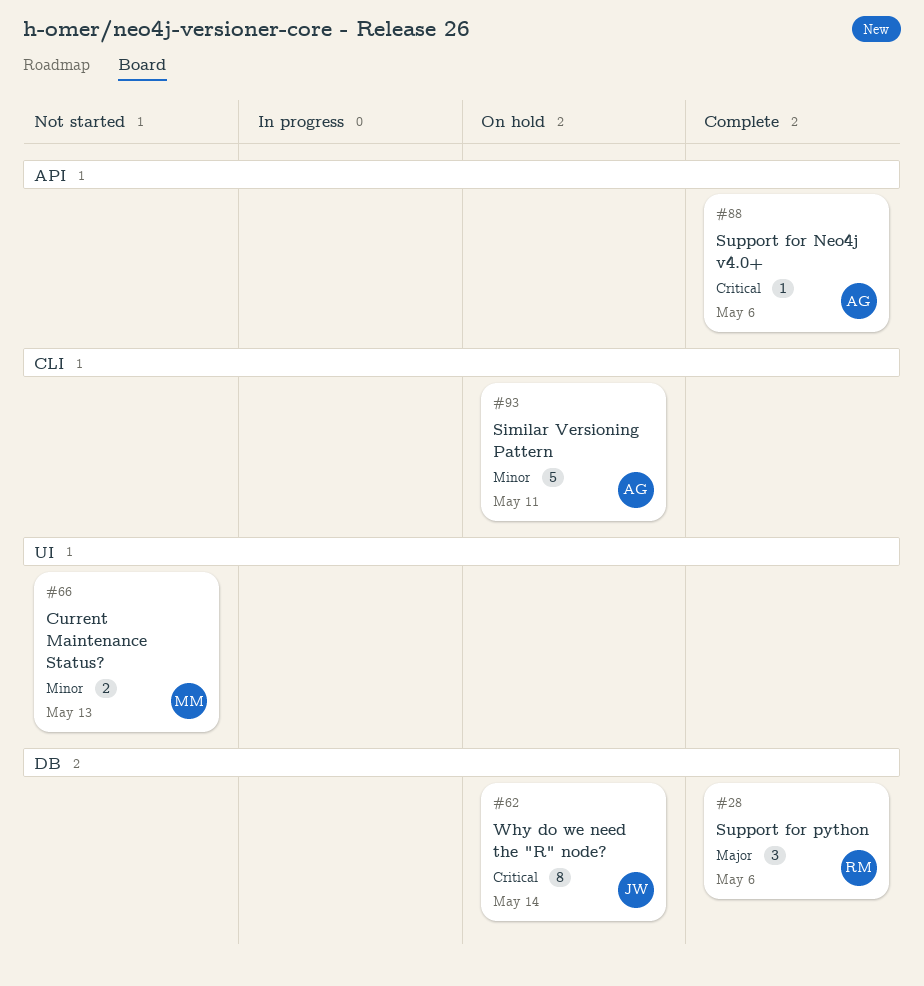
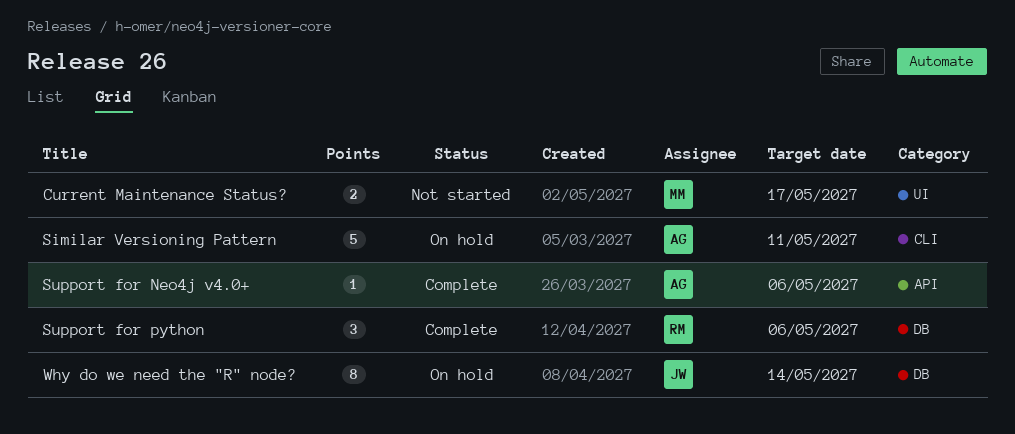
Current Maintenance Status?, due: May 13 -> May 17

